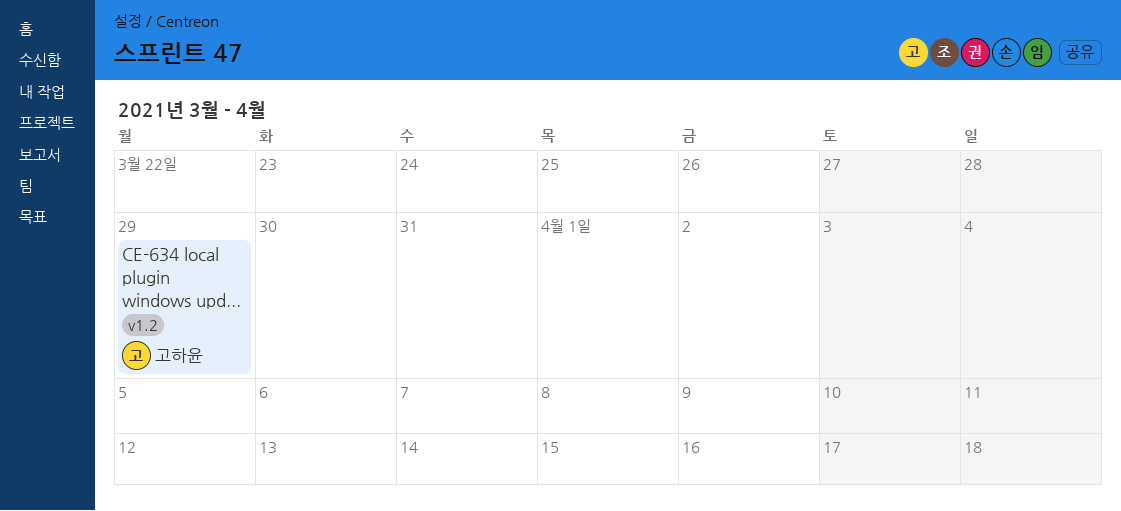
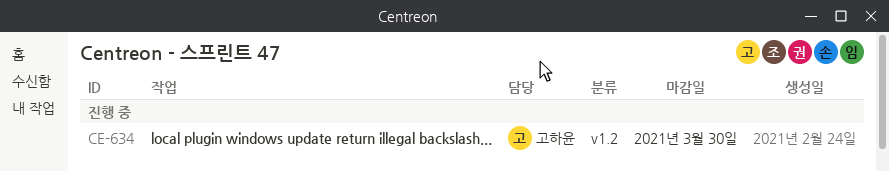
CE-634, due: Mar 29 -> Mar 30

